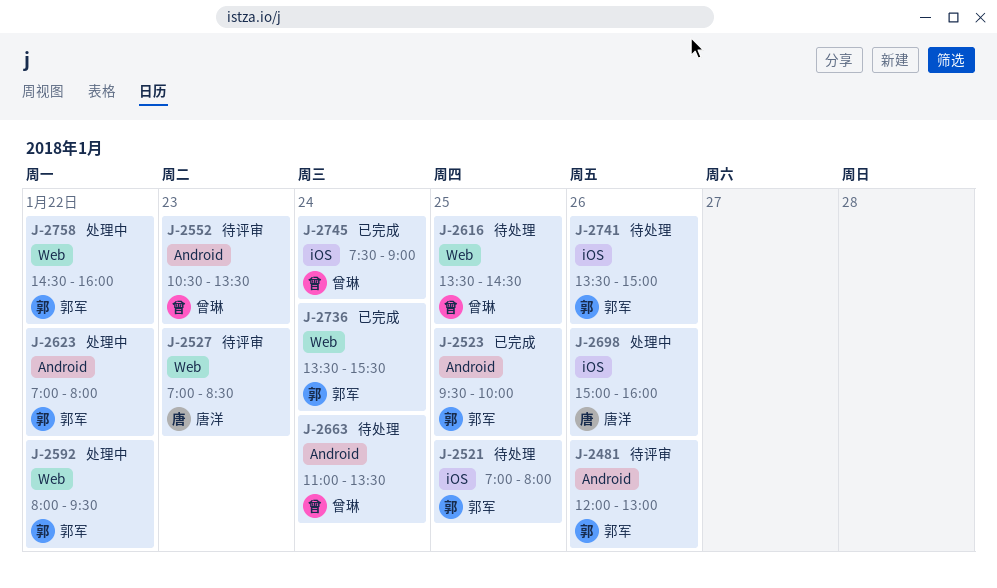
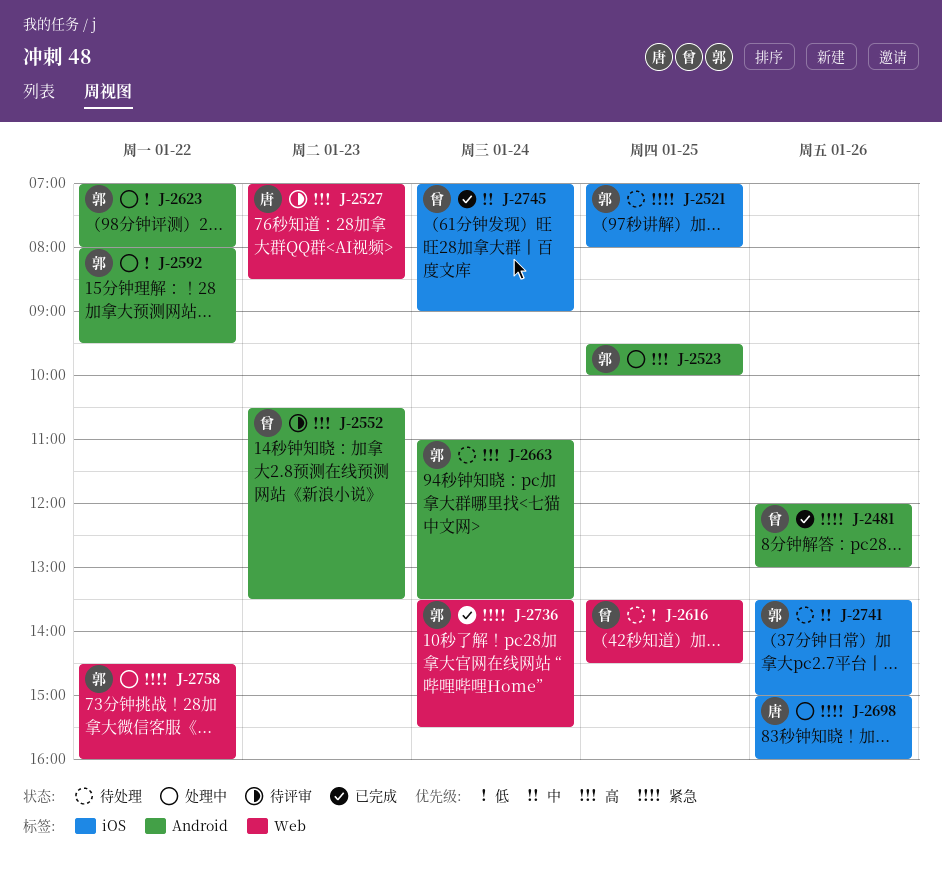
J-2481, status: 待评审 -> 已完成
J-2481, owner: 郭军 -> 曾琳
J-2523, status: 已完成 -> 处理中
J-2592, label: Web -> Android
J-2663, owner: 曾琳 -> 郭军
J-2745, begins: 07:30 -> 07:00

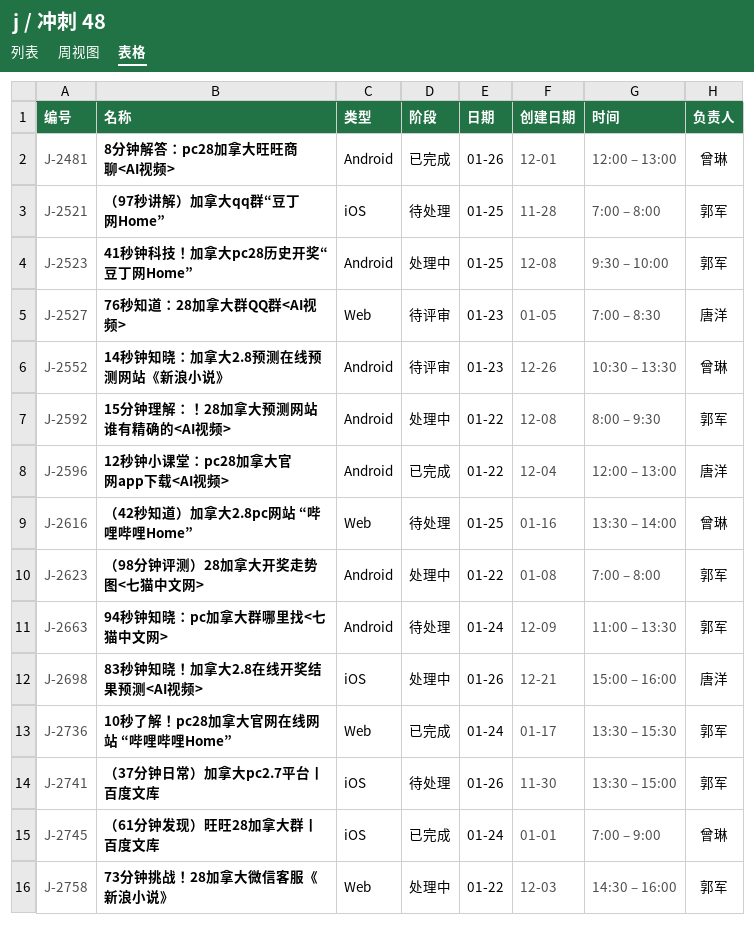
J-2596: none -> present
J-2616, ends: 14:30 -> 14:00

